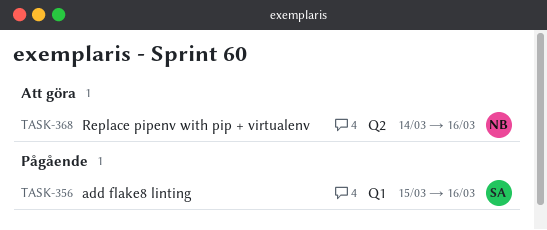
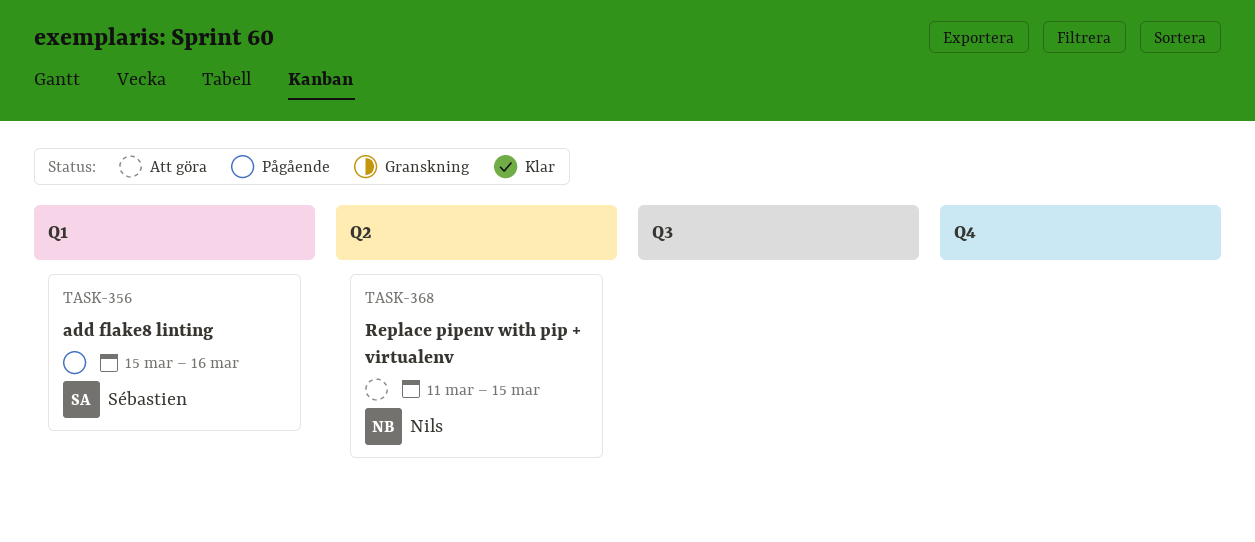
TASK-368, start: Mar 14 -> Mar 11
TASK-368, due: Mar 16 -> Mar 15

